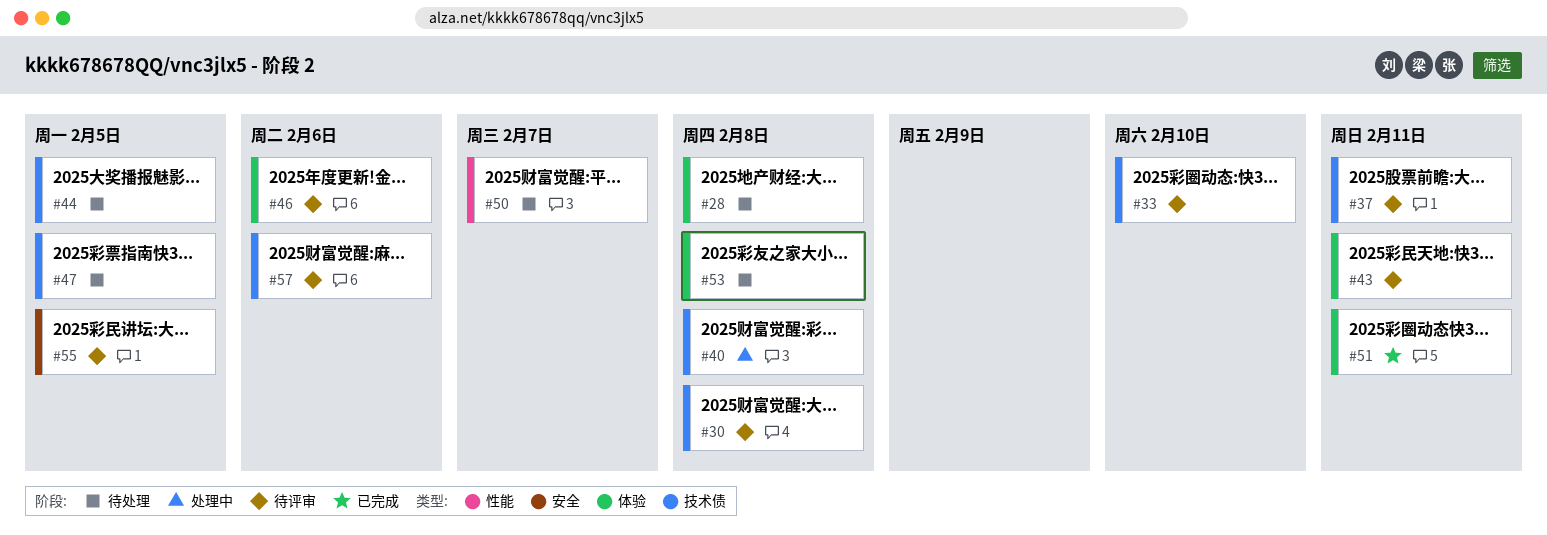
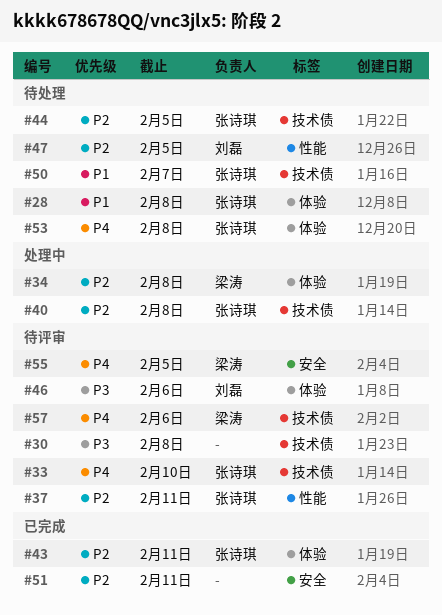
#34: none -> present
#37, label: 技术债 -> 性能
#43, status: 待评审 -> 已完成
#47, label: 技术债 -> 性能
#50, label: 性能 -> 技术债
#51, label: 体验 -> 安全

